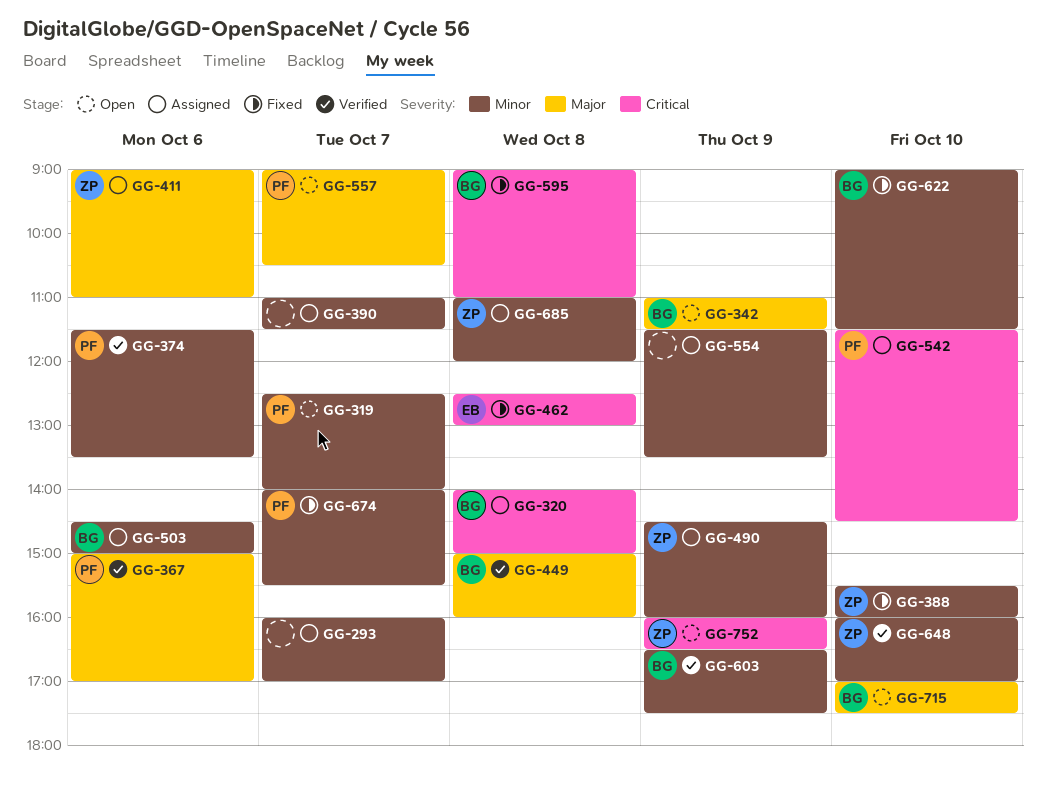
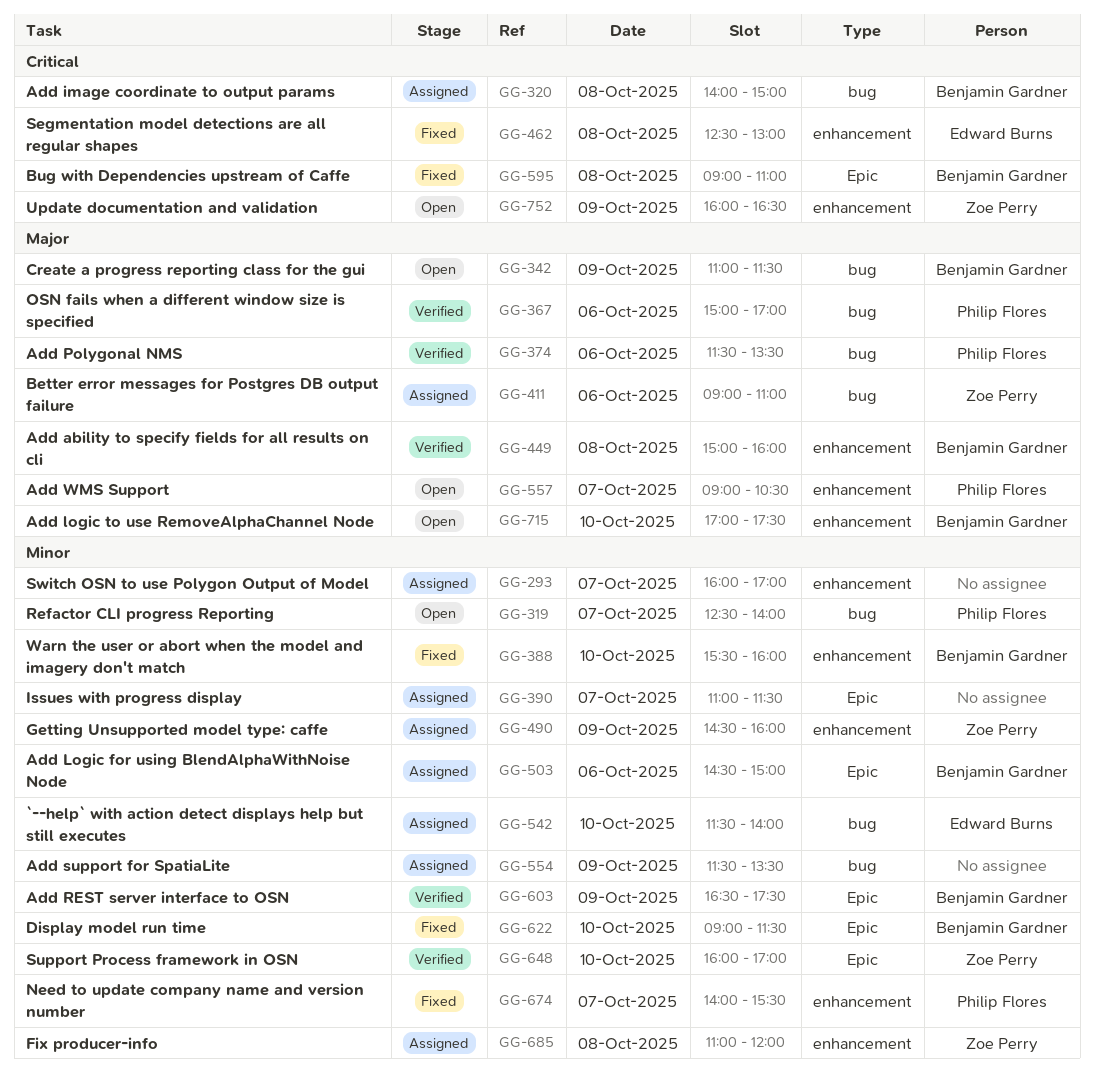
GG-374, priority: Minor -> Major
GG-388, owner: Zoe Perry -> Benjamin Gardner
GG-542, owner: Philip Flores -> Edward Burns
GG-542, priority: Critical -> Minor
GG-542, ends: 14:30 -> 14:00

